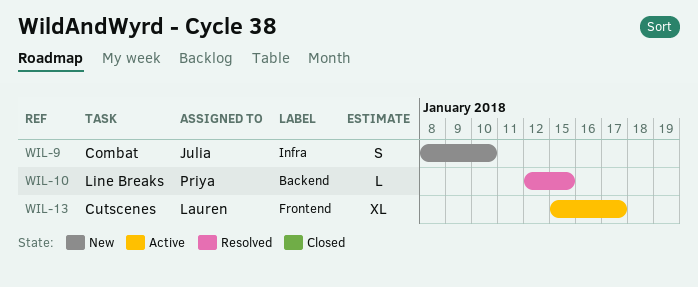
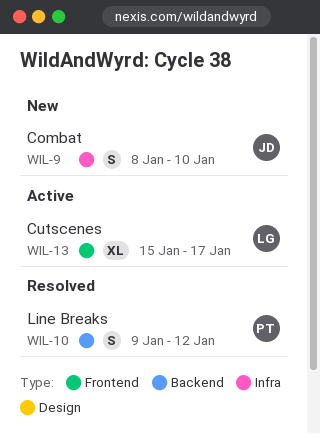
WIL-10, estimate: L -> S
WIL-10, start: Jan 12 -> Jan 9
WIL-10, due: Jan 15 -> Jan 12

